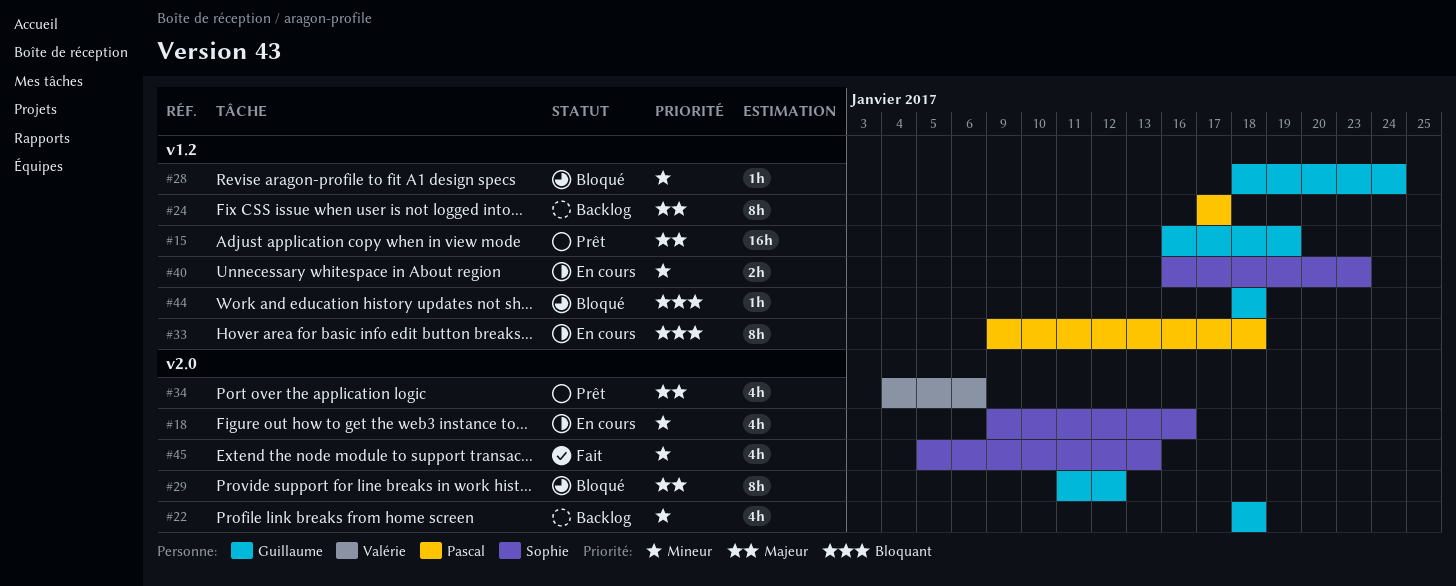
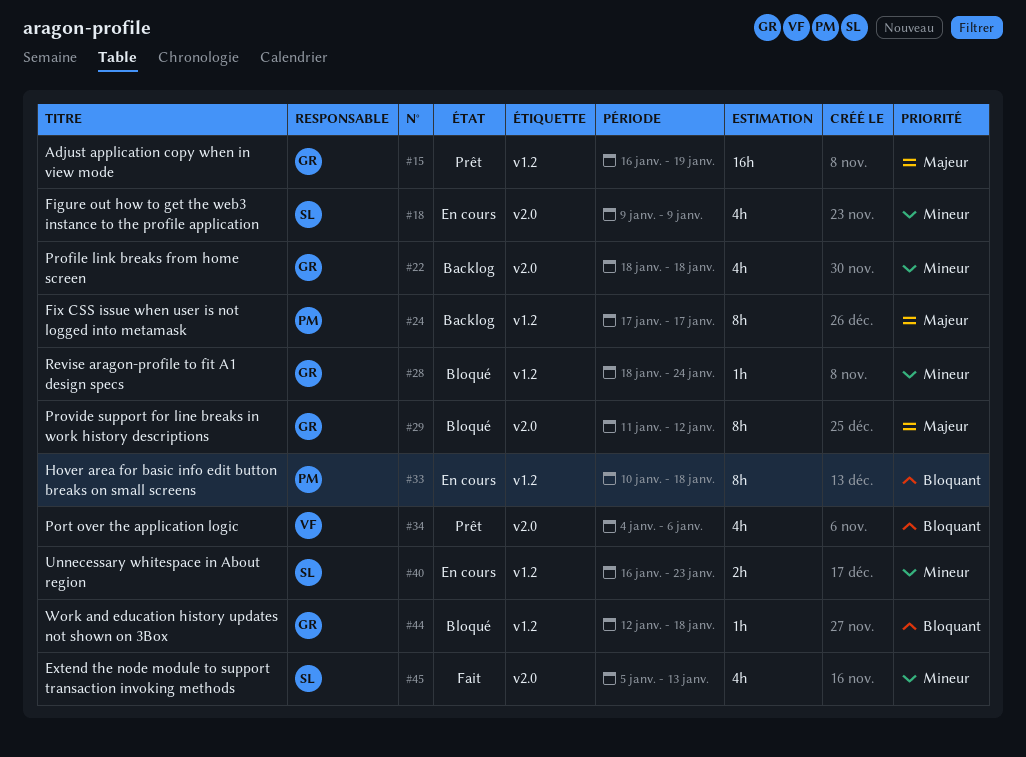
#18, due: Jan 16 -> Jan 9
#33, start: Jan 9 -> Jan 10
#34, priority: Majeur -> Bloquant
#44, start: Jan 18 -> Jan 12

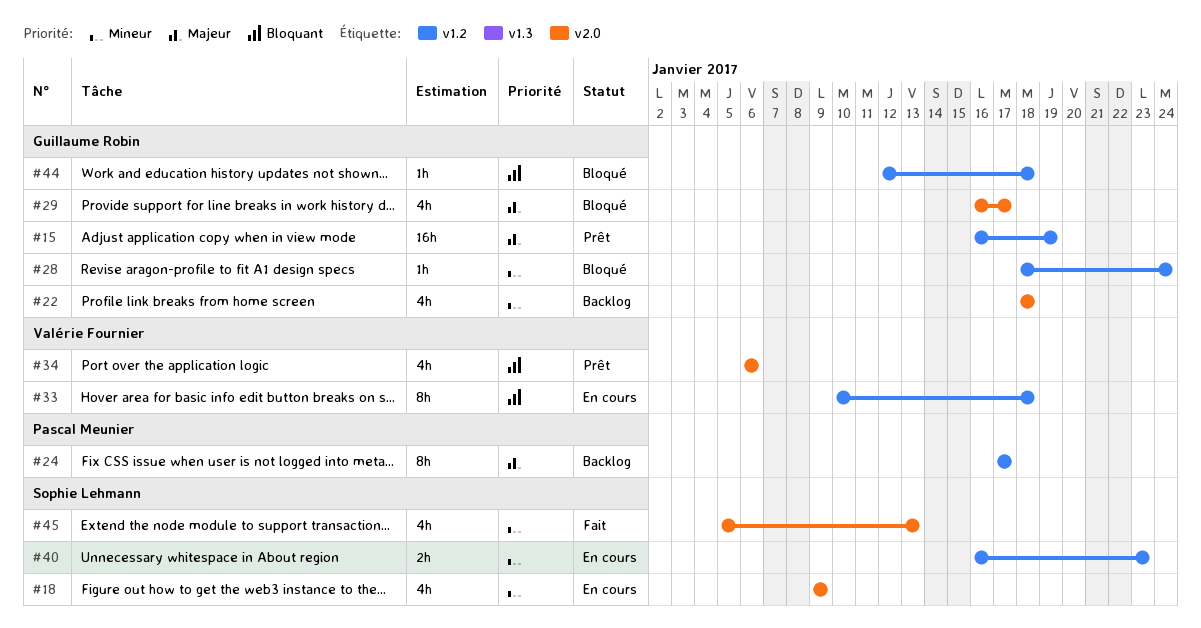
#29, estimate: 8h -> 4h
#29, start: Jan 11 -> Jan 16
#29, due: Jan 12 -> Jan 17
#33, owner: Pascal Meunier -> Valérie Fournier
#34, start: Jan 4 -> Jan 6

